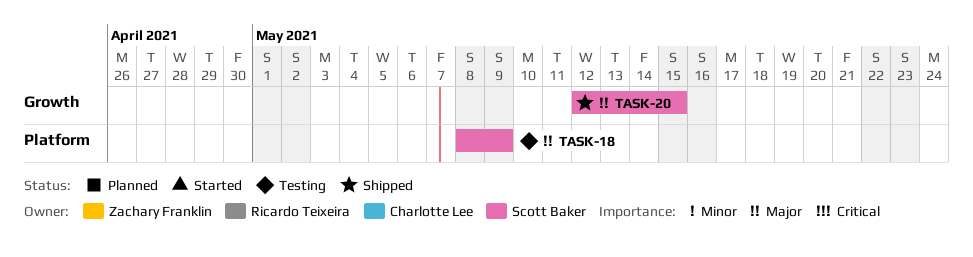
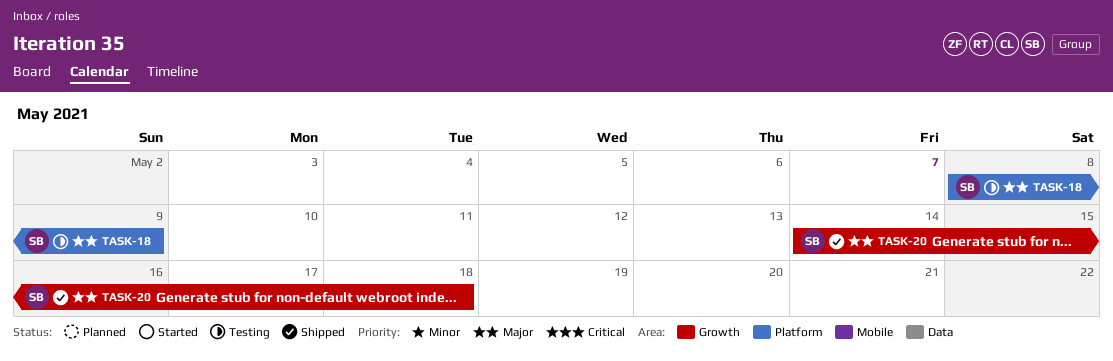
TASK-20, start: May 12 -> May 14
TASK-20, due: May 15 -> May 18

